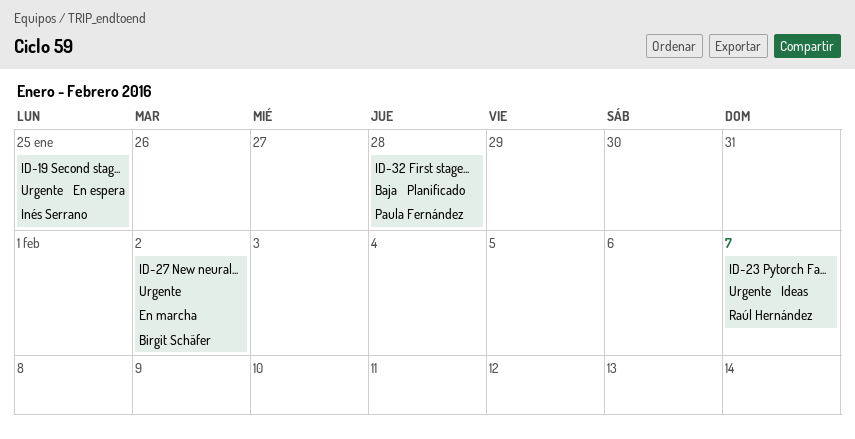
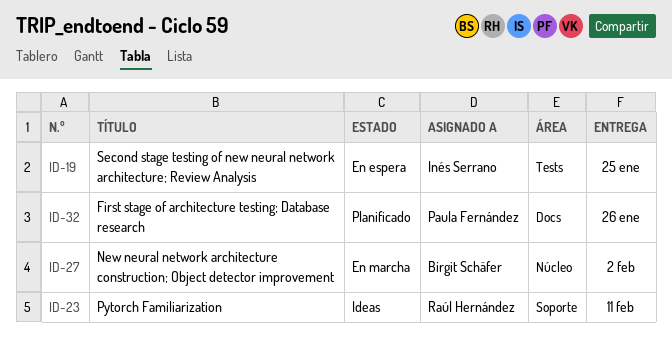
ID-23, due: Feb 7 -> Feb 11
ID-32, due: Jan 28 -> Jan 26

